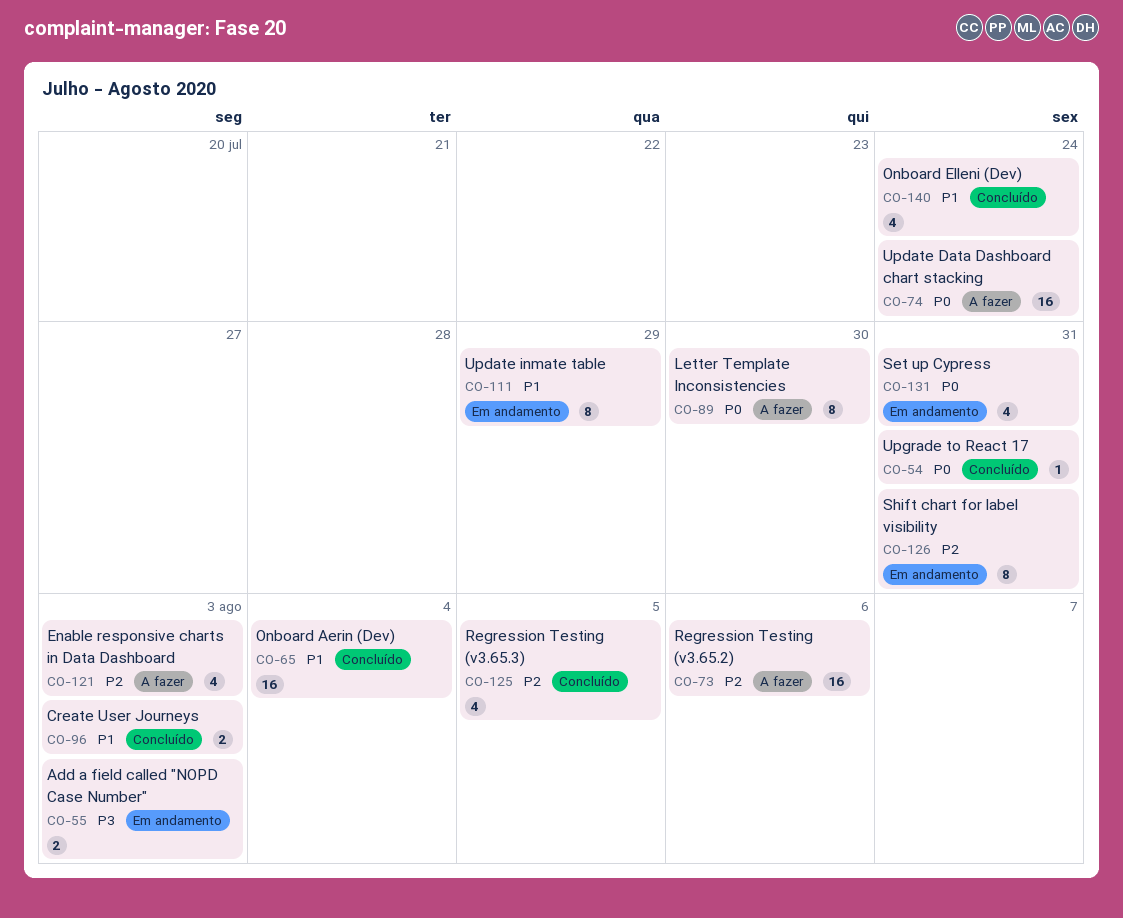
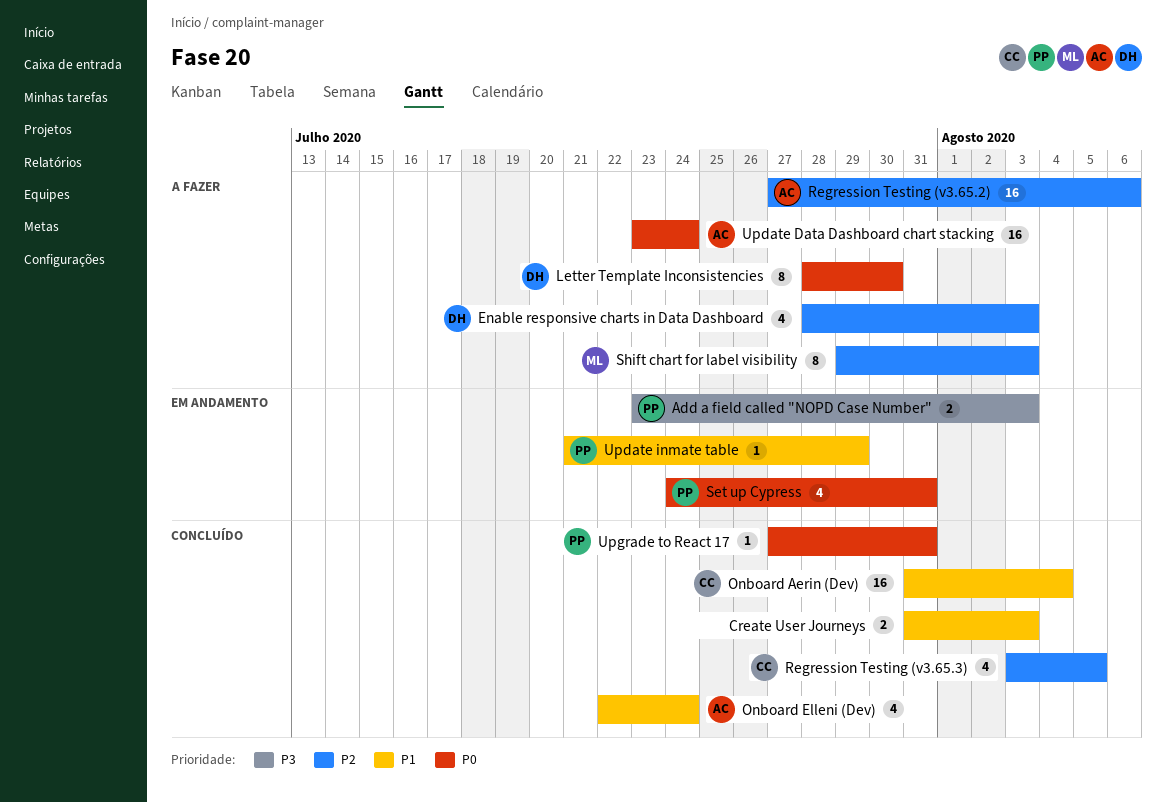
Shift chart for label visibility, status: Em andamento -> A fazer
Shift chart for label visibility, due: Jul 31 -> Aug 3
Update inmate table, estimate: 8 -> 1

